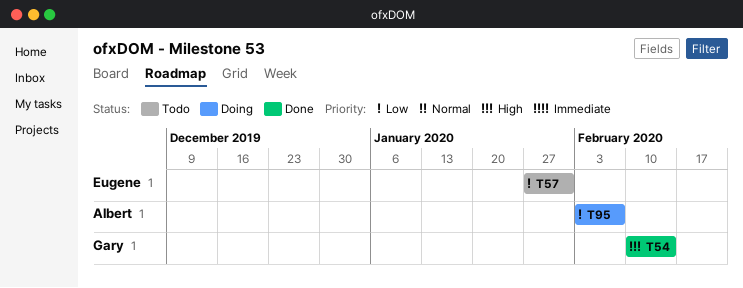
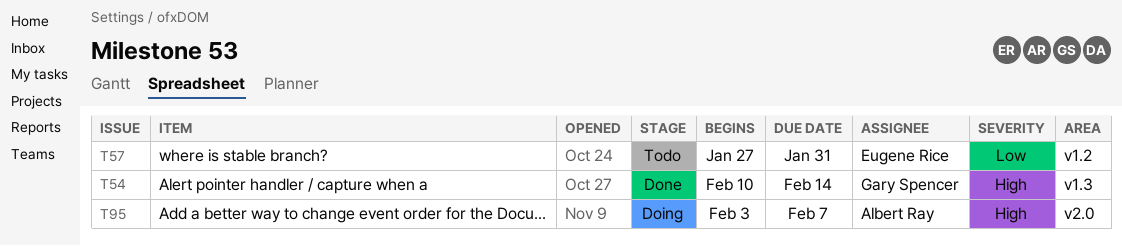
T95, priority: Low -> High

